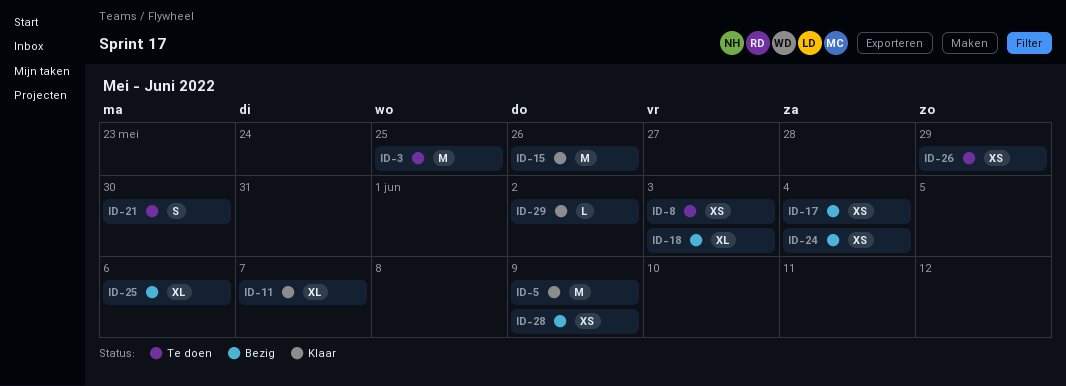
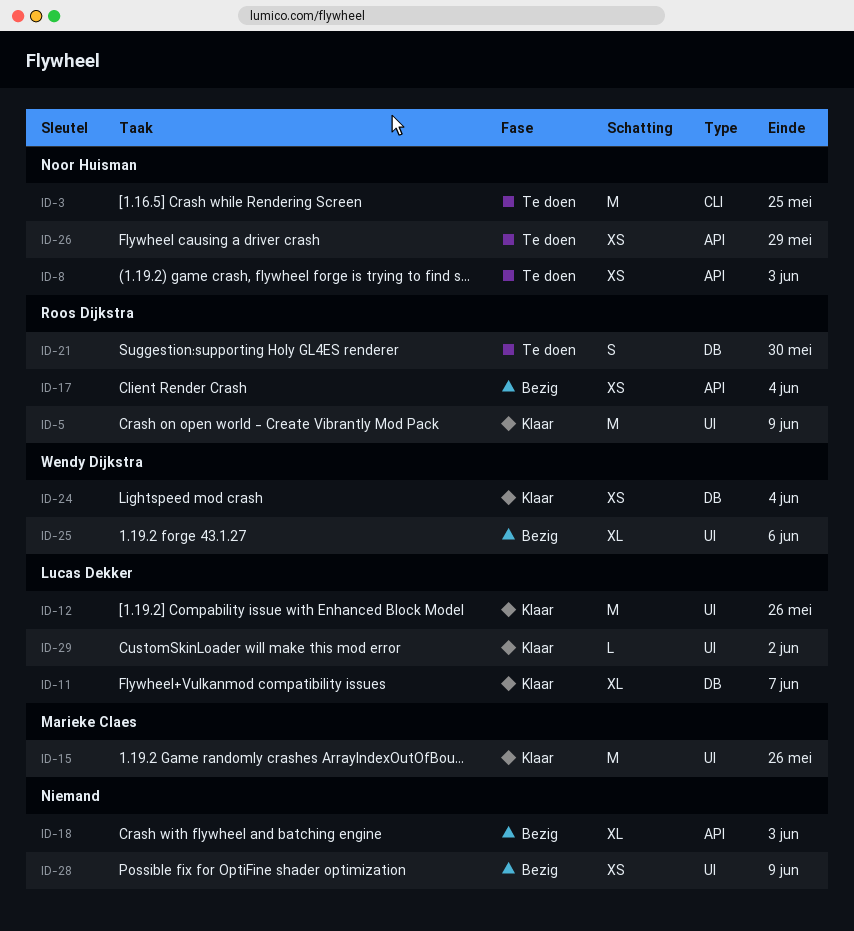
ID-12: none -> present
ID-24, status: Bezig -> Klaar

